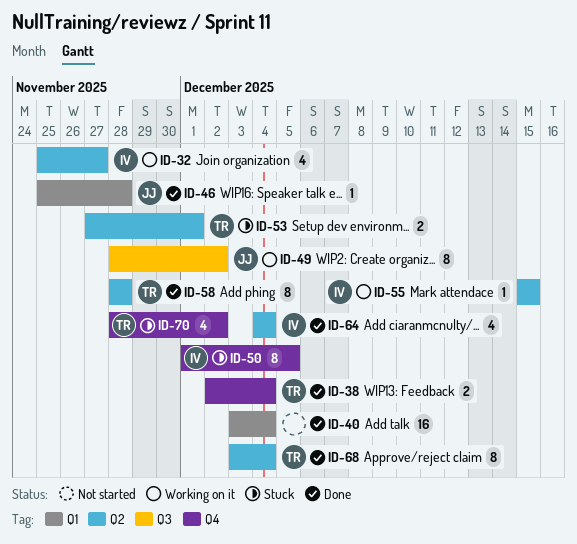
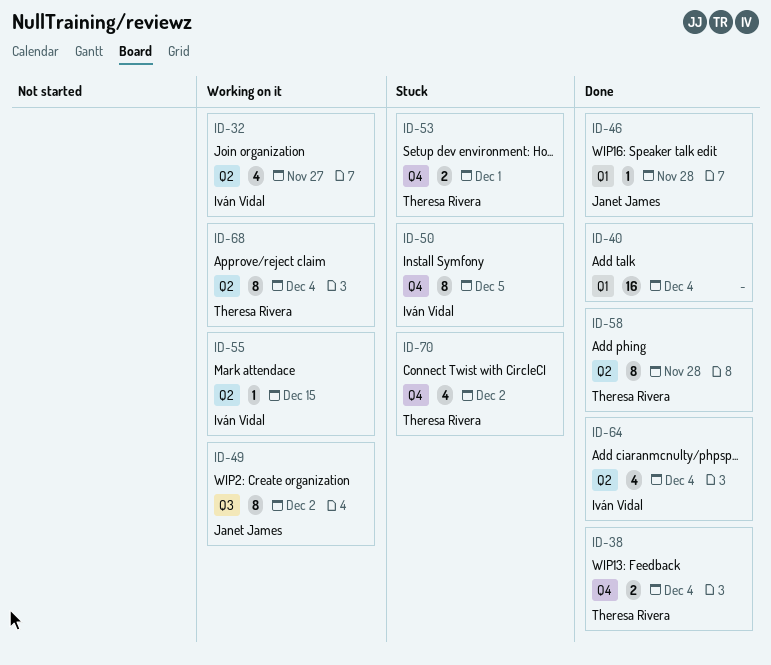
ID-53, label: Q2 -> Q4
ID-68, status: Done -> Working on it

